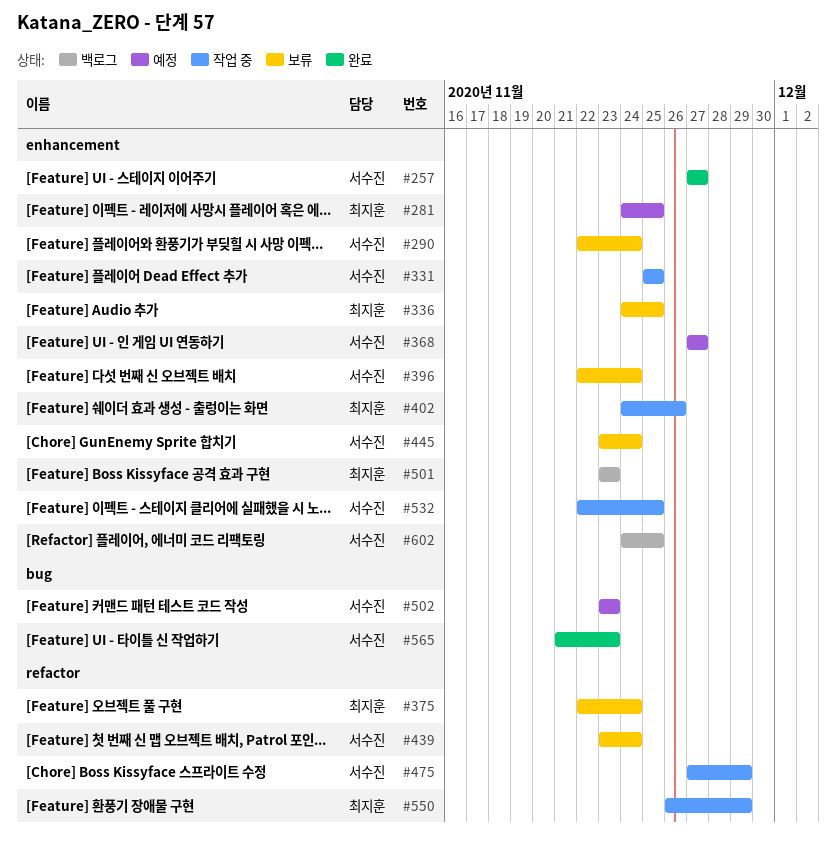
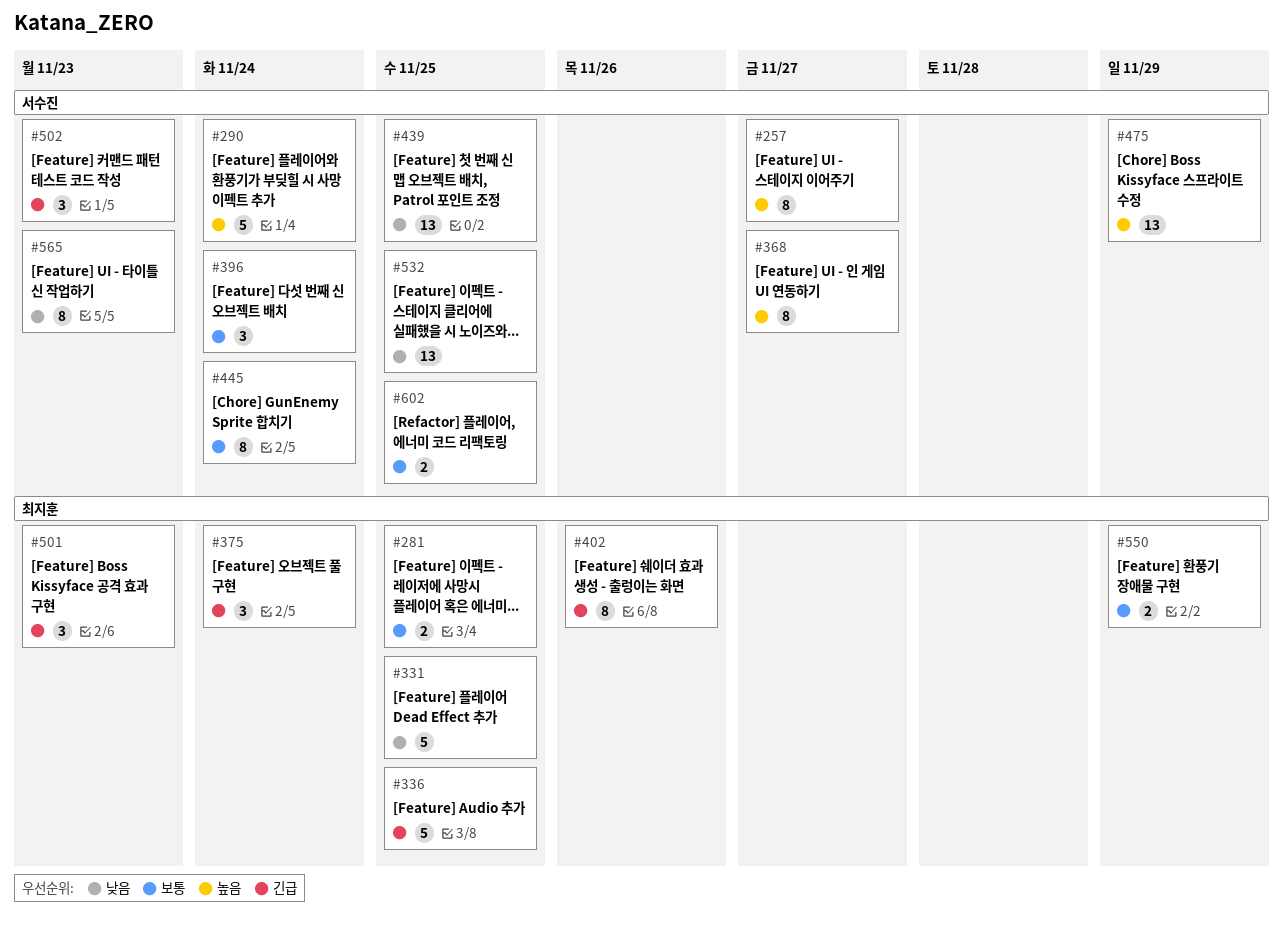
#331, owner: 서수진 -> 최지훈
#439, due: Nov 24 -> Nov 25

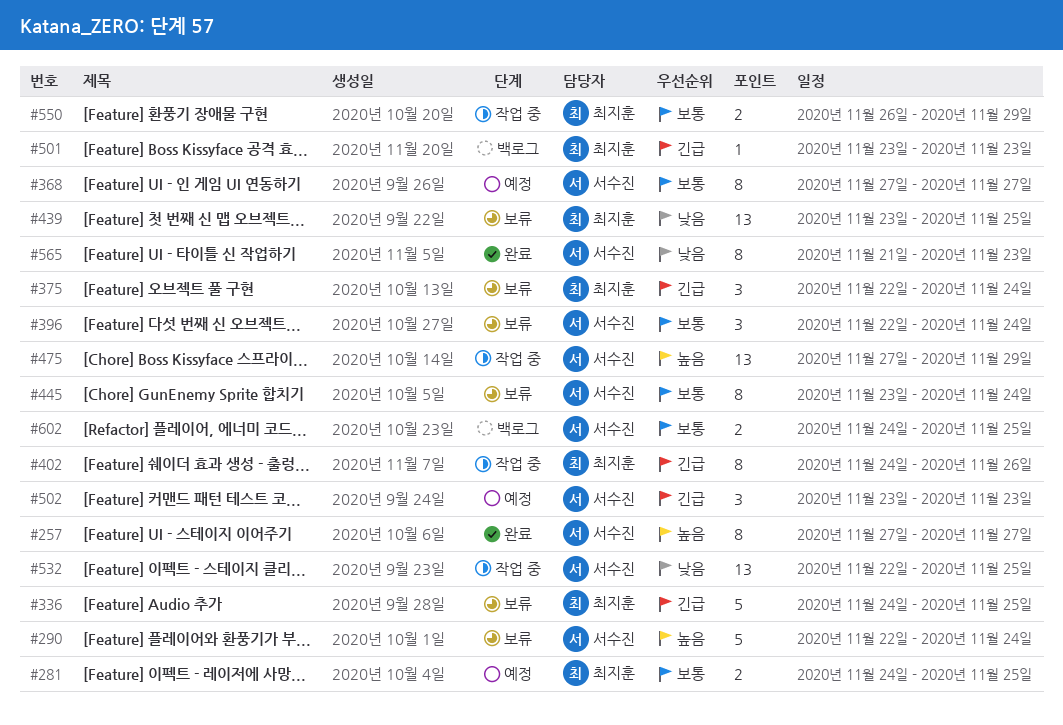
#331: present -> none
#368, priority: 높음 -> 보통
#439, owner: 서수진 -> 최지훈
#501, estimate: 3 -> 1

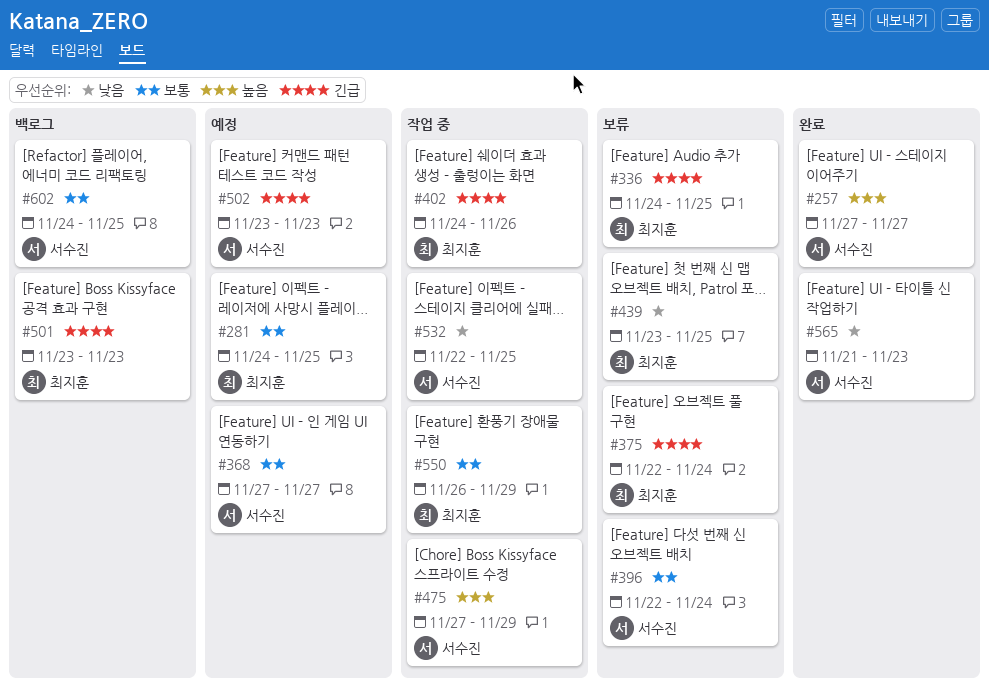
#290: present -> none
#445: present -> none

